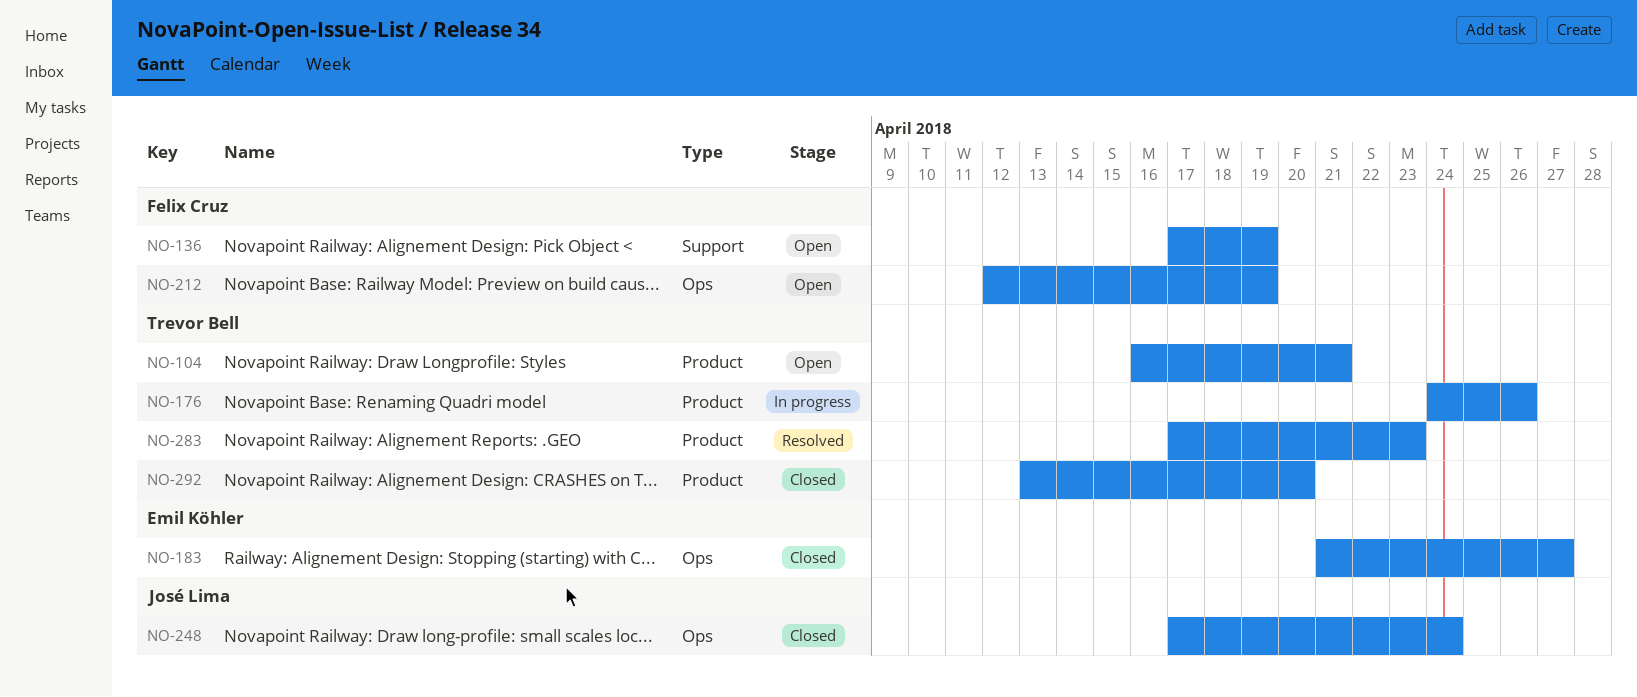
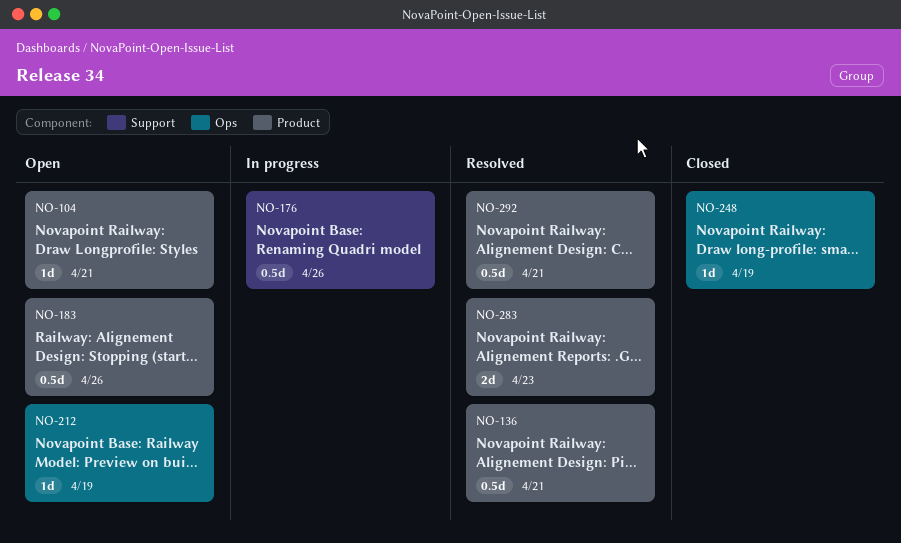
NO-136, status: Open -> Resolved
NO-136, label: Support -> Product
NO-136, due: Apr 19 -> Apr 21
NO-176, label: Product -> Support
NO-183, status: Closed -> Open
NO-183, label: Ops -> Product
NO-183, due: Apr 27 -> Apr 26
NO-248, due: Apr 24 -> Apr 19
NO-292, status: Closed -> Resolved
NO-292, due: Apr 20 -> Apr 21

